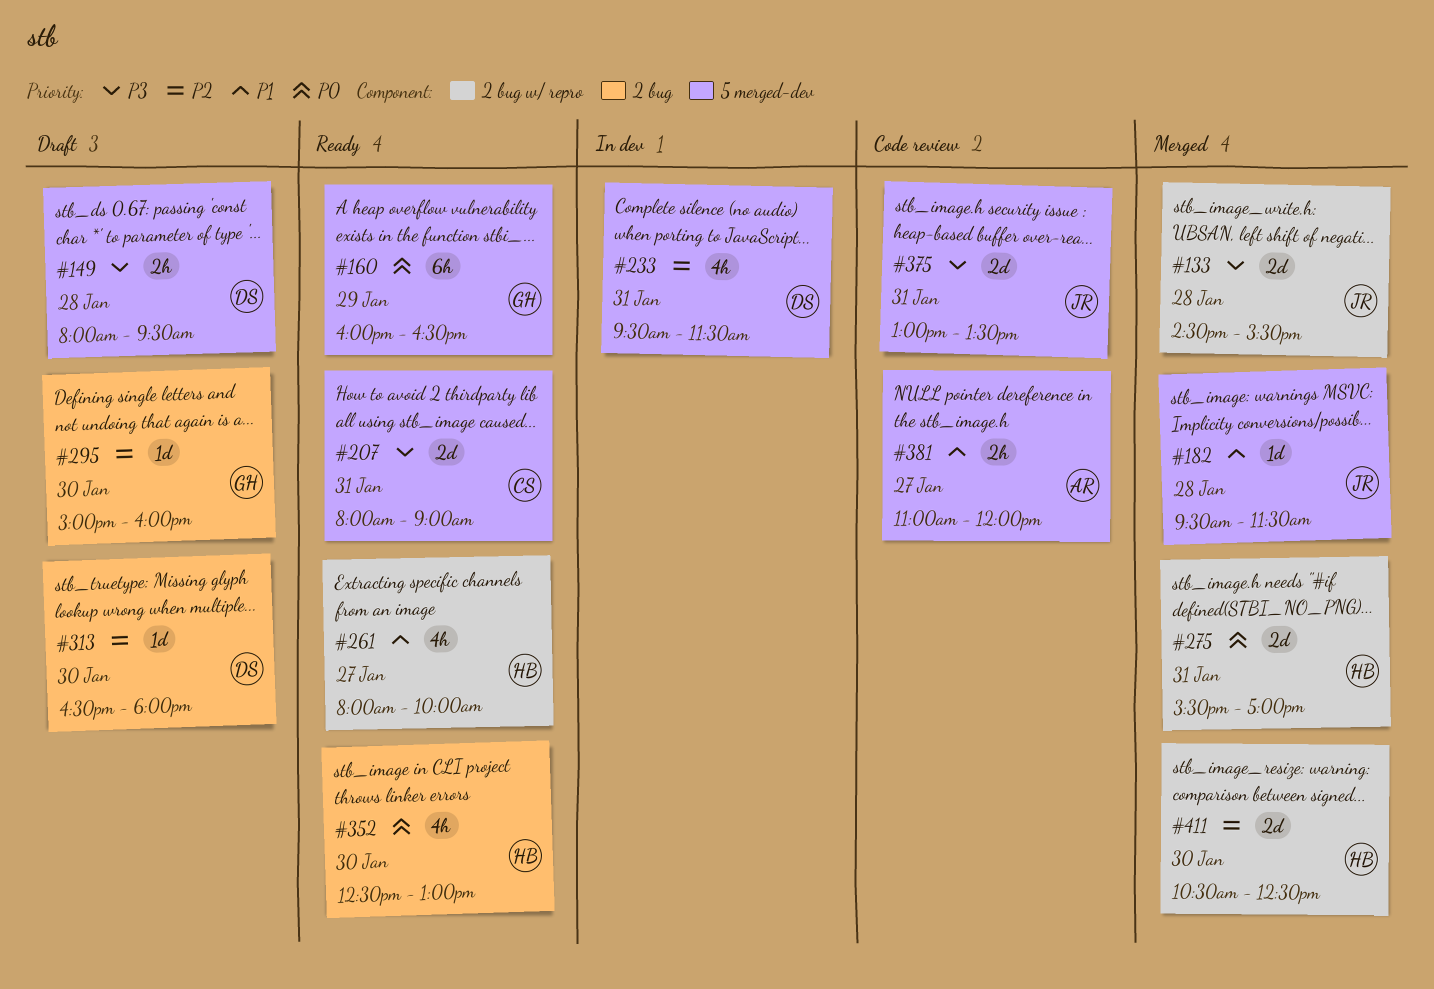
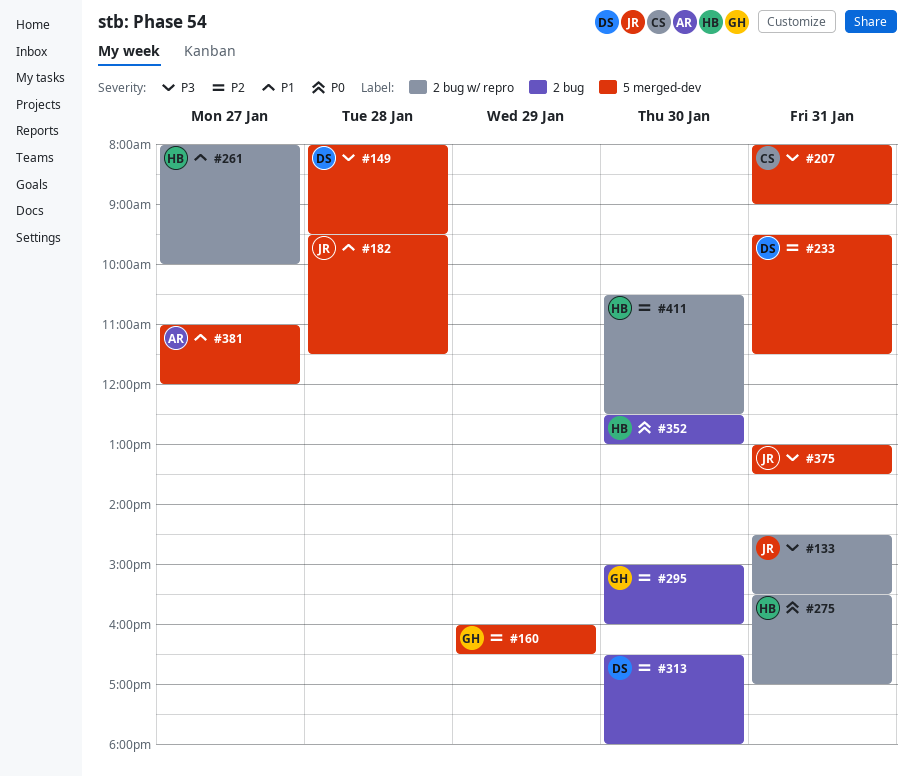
#133, day: Jan 28 -> Jan 31
#160, priority: P0 -> P2

